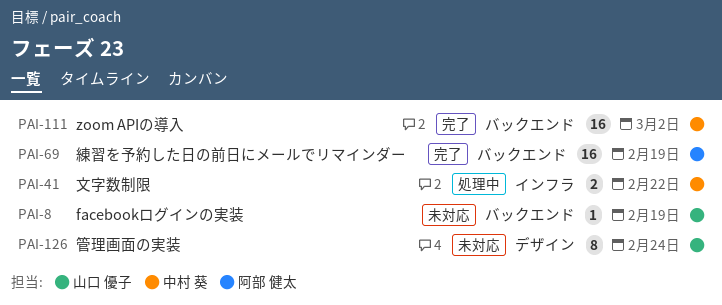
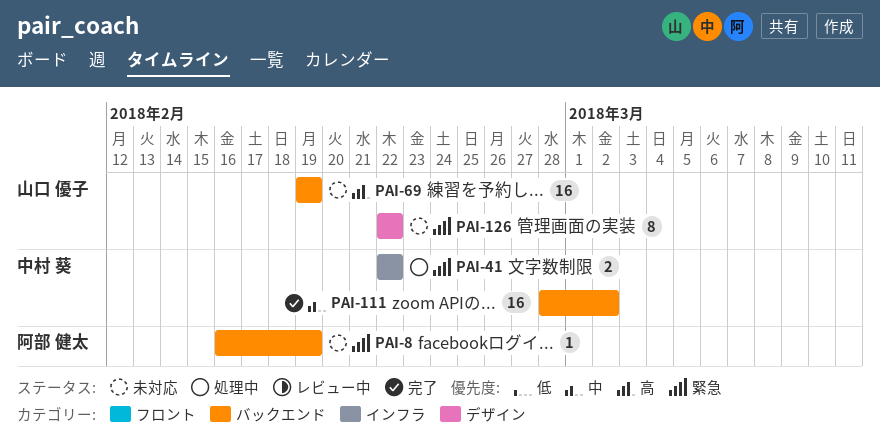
PAI-8, owner: 山口 優子 -> 阿部 健太
PAI-69, status: 完了 -> 未対応
PAI-69, owner: 阿部 健太 -> 山口 優子
PAI-126, due: Feb 24 -> Feb 22

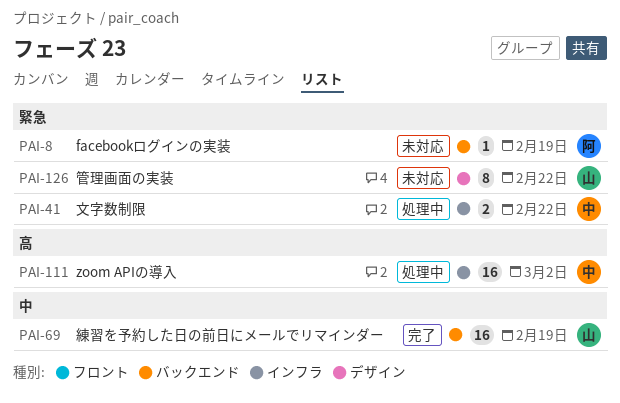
PAI-69, status: 未対応 -> 完了
PAI-69, priority: 高 -> 中
PAI-111, status: 完了 -> 処理中
PAI-111, priority: 中 -> 高
PAI-111, label: バックエンド -> インフラ

